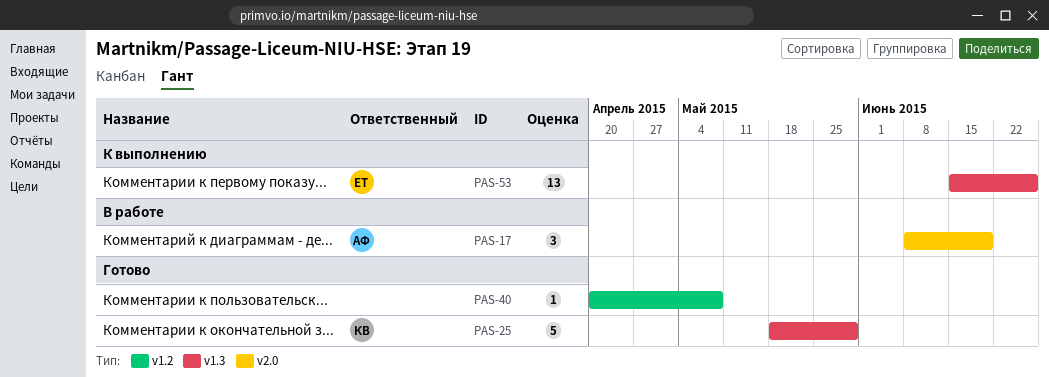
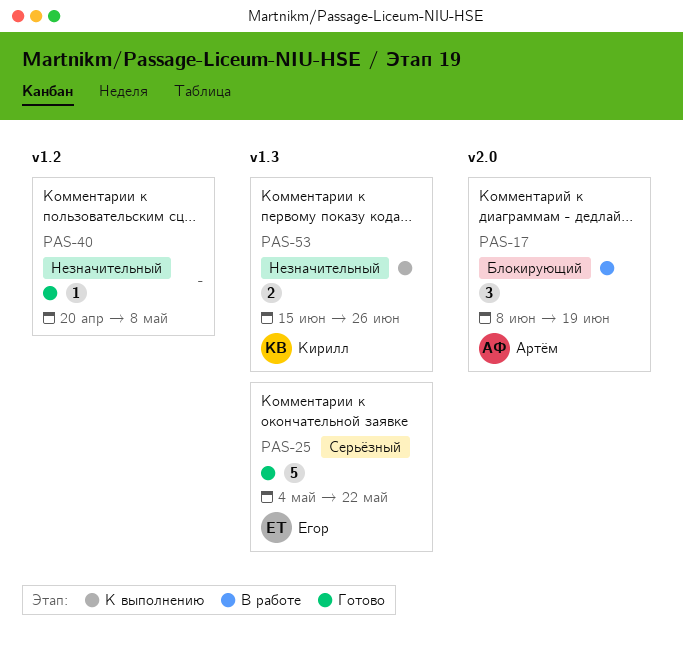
PAS-25, owner: Кирилл -> Егор
PAS-25, start: May 18 -> May 4
PAS-25, due: May 29 -> May 22
PAS-53, owner: Егор -> Кирилл
PAS-53, estimate: 13 -> 2

